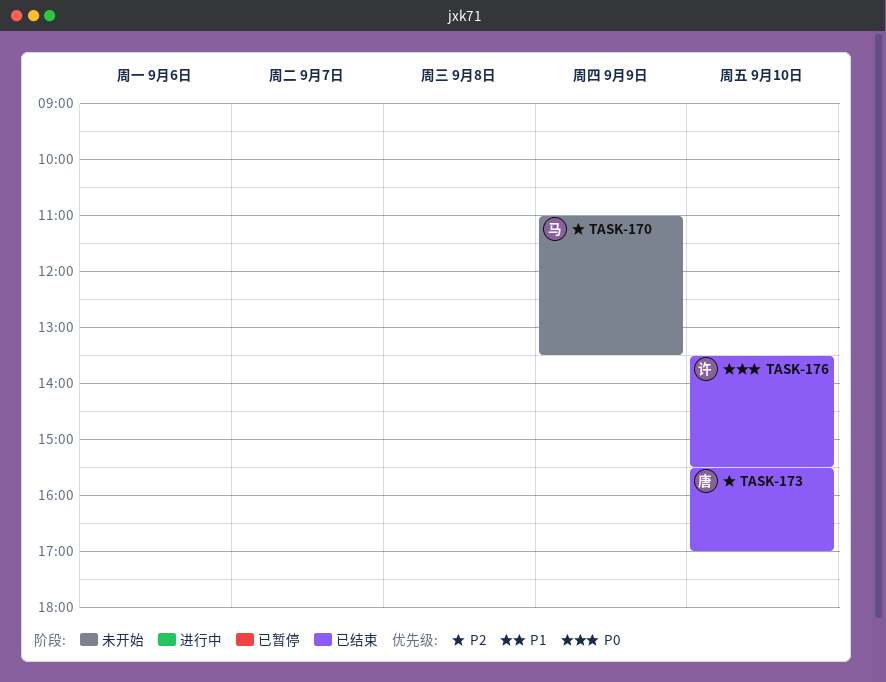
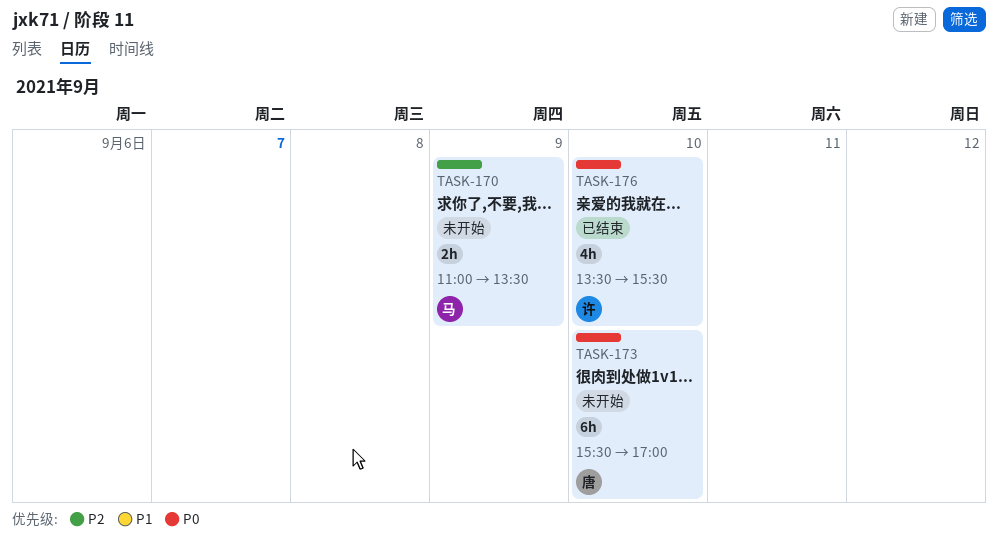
TASK-173, status: 已结束 -> 未开始
TASK-173, priority: P2 -> P0

